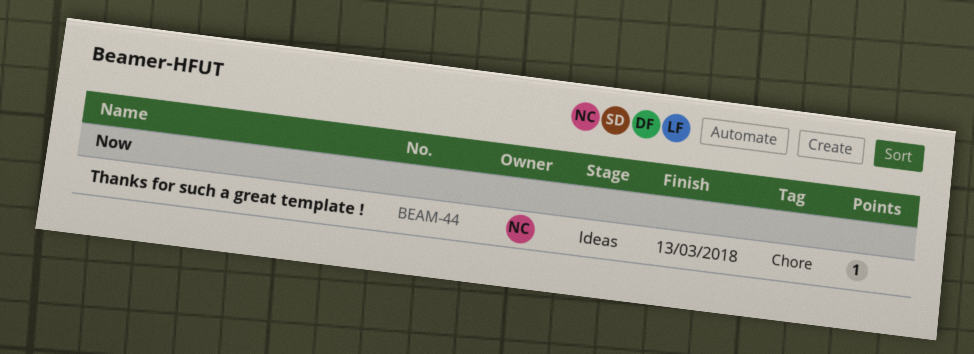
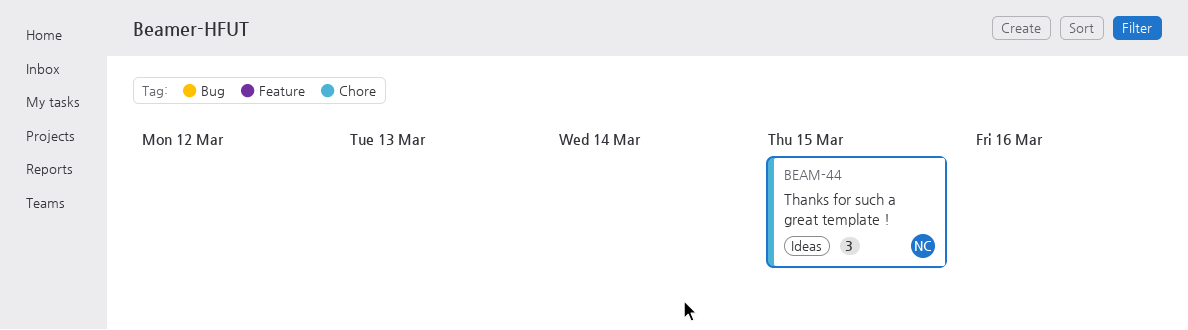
BEAM-44, estimate: 1 -> 3
BEAM-44, due: Mar 13 -> Mar 15

